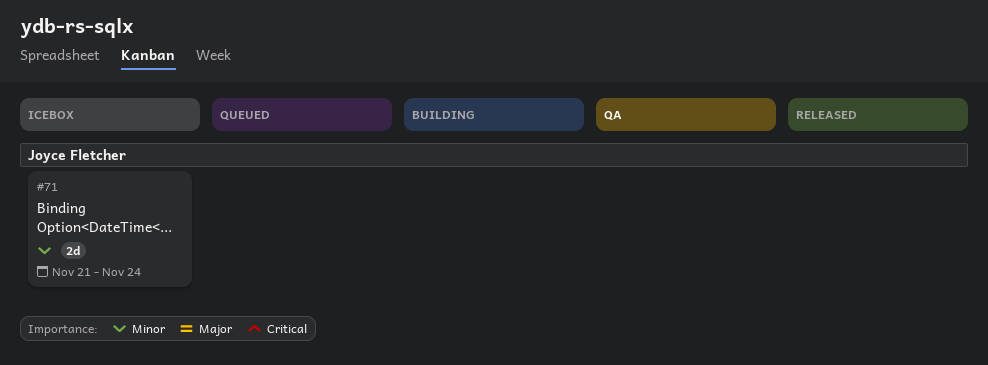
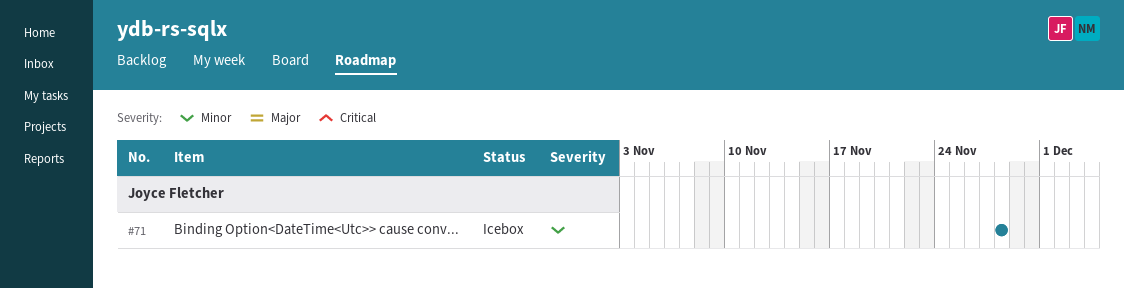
#71, start: Nov 21 -> Nov 28
#71, due: Nov 24 -> Nov 28

